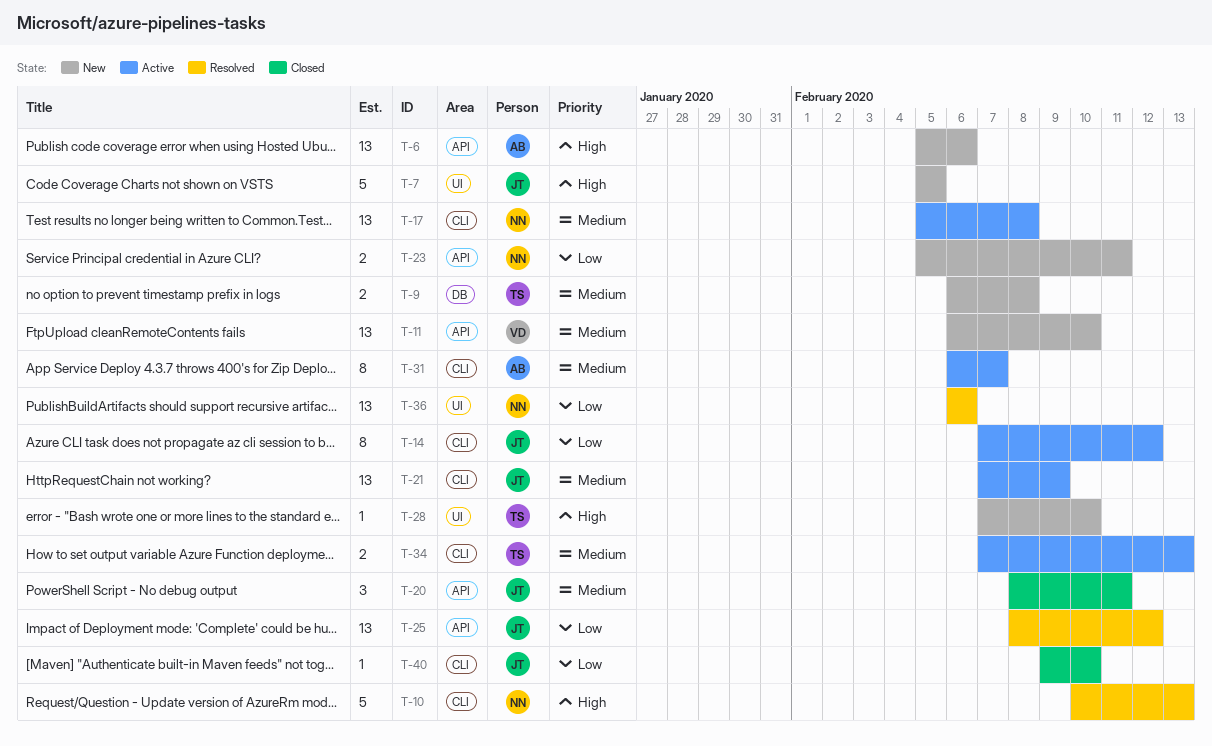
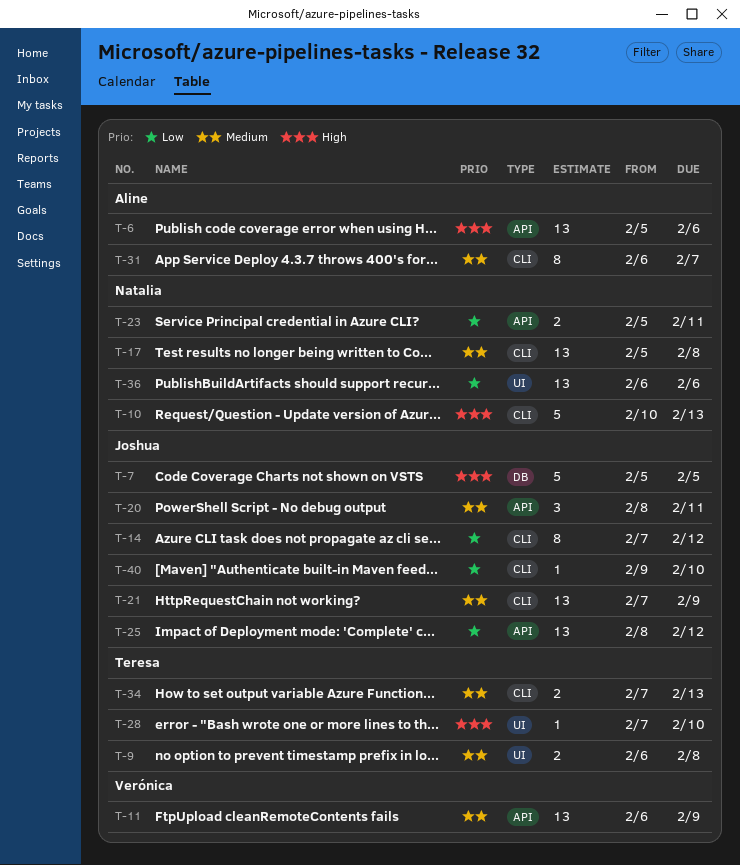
T-7, label: UI -> DB
T-9, label: DB -> UI
T-11, due: Feb 10 -> Feb 9

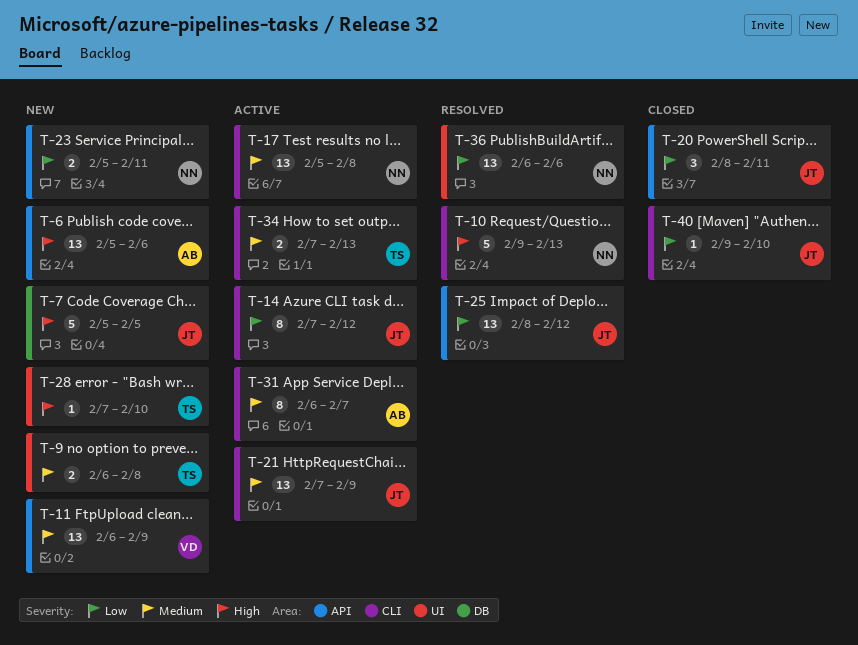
T-10, start: Feb 10 -> Feb 9
T-20, priority: Medium -> Low

